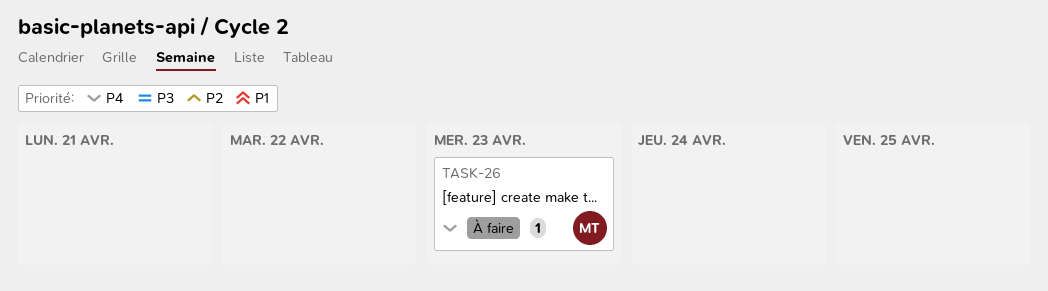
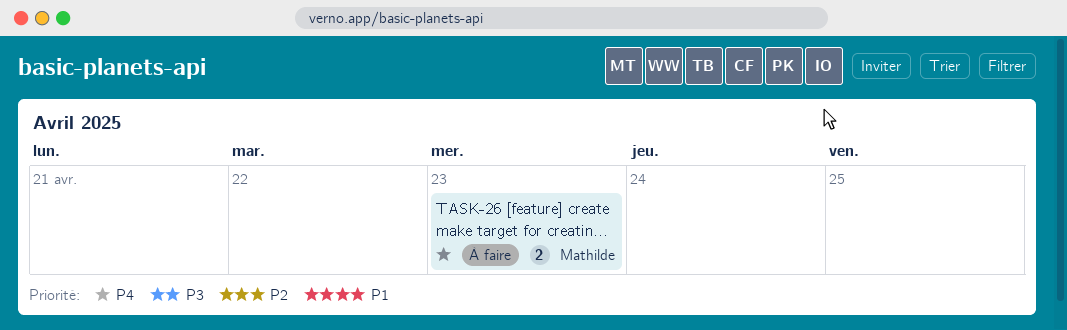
TASK-26, estimate: 1 -> 2

